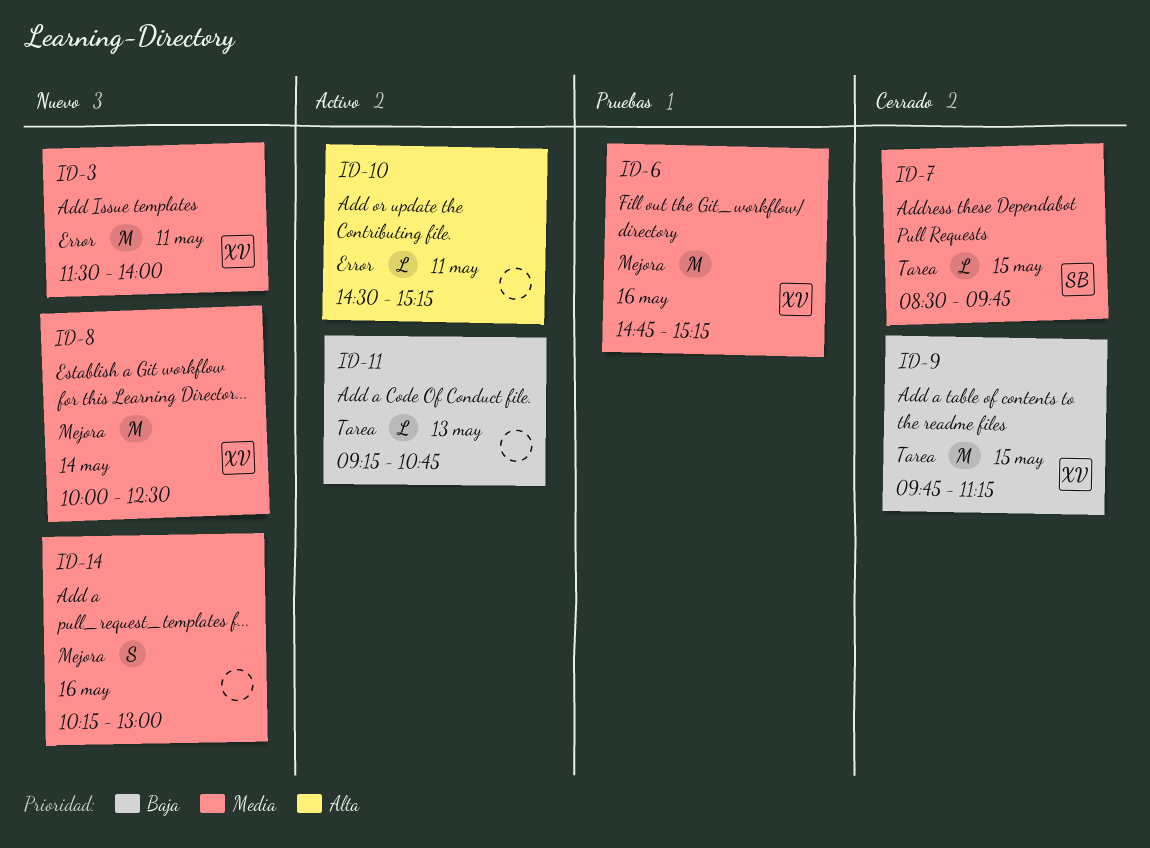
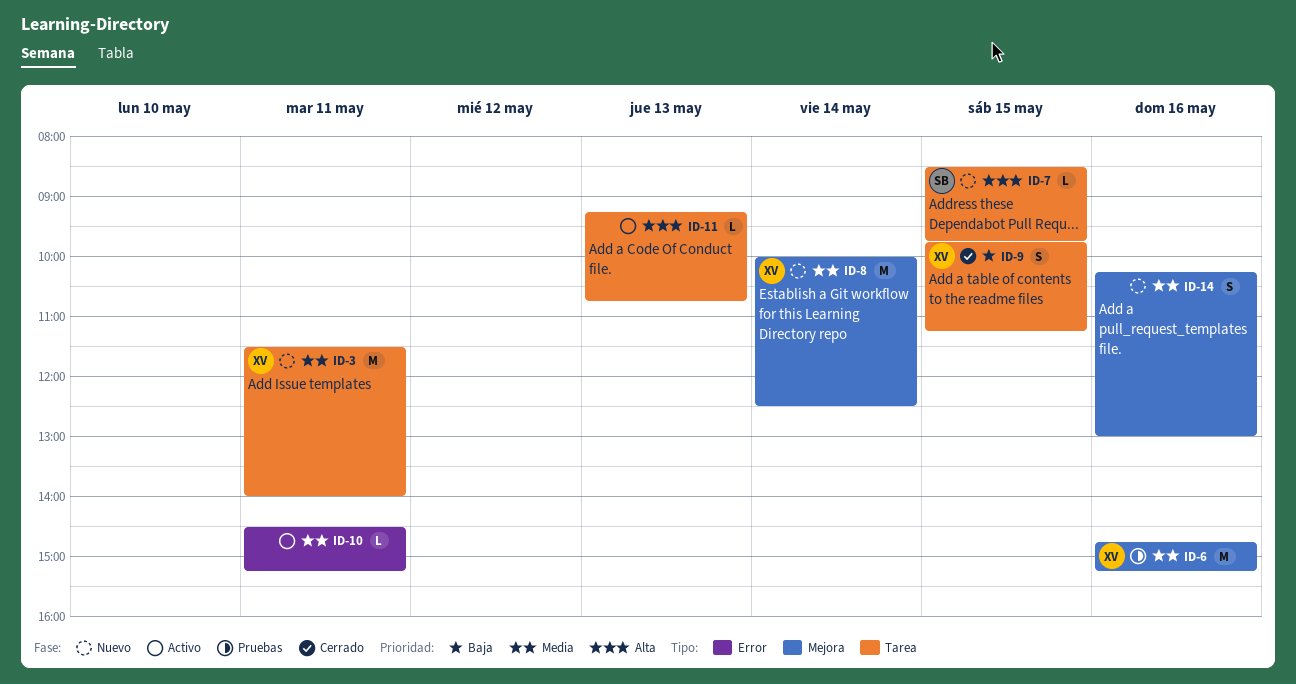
ID-3, label: Error -> Tarea
ID-7, status: Cerrado -> Nuevo
ID-7, priority: Media -> Alta
ID-9, estimate: M -> S
ID-10, priority: Alta -> Media
ID-11, priority: Baja -> Alta

